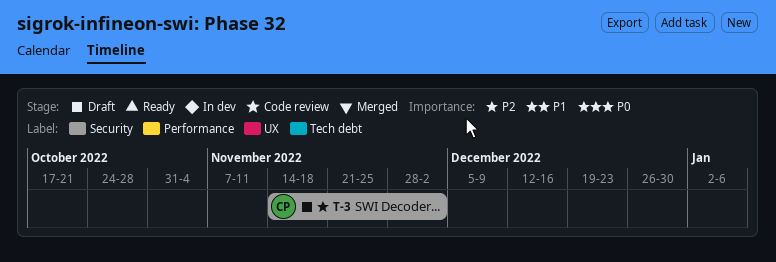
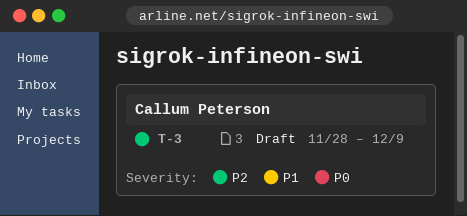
T-3, start: Nov 14 -> Nov 28
T-3, due: Dec 2 -> Dec 9

